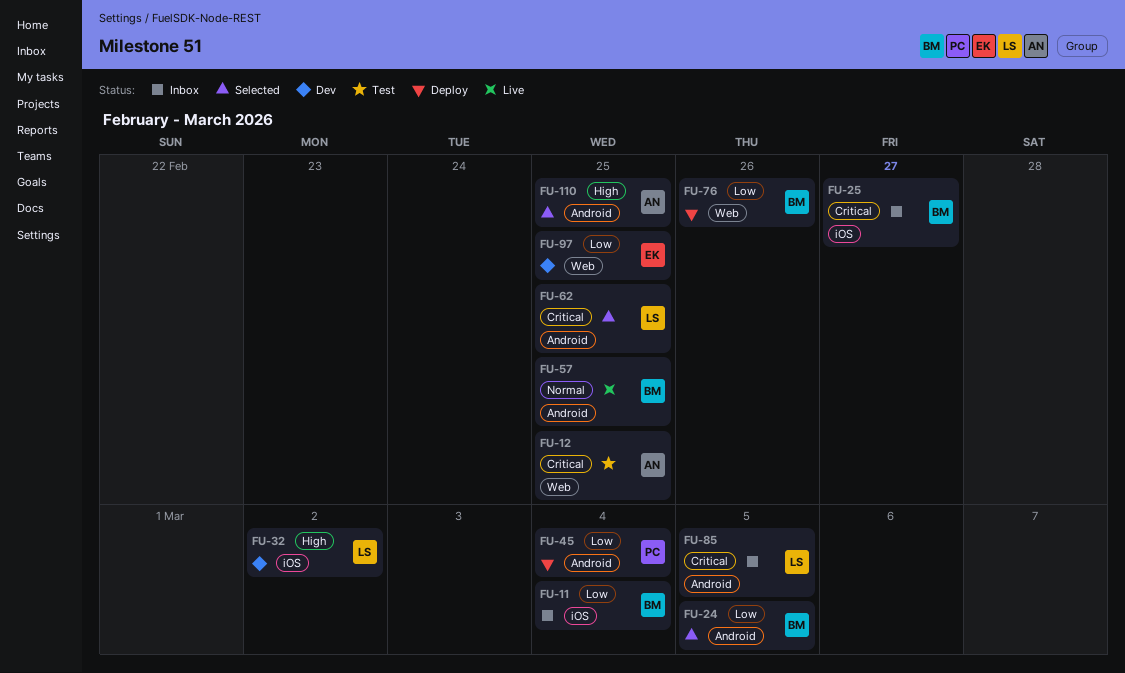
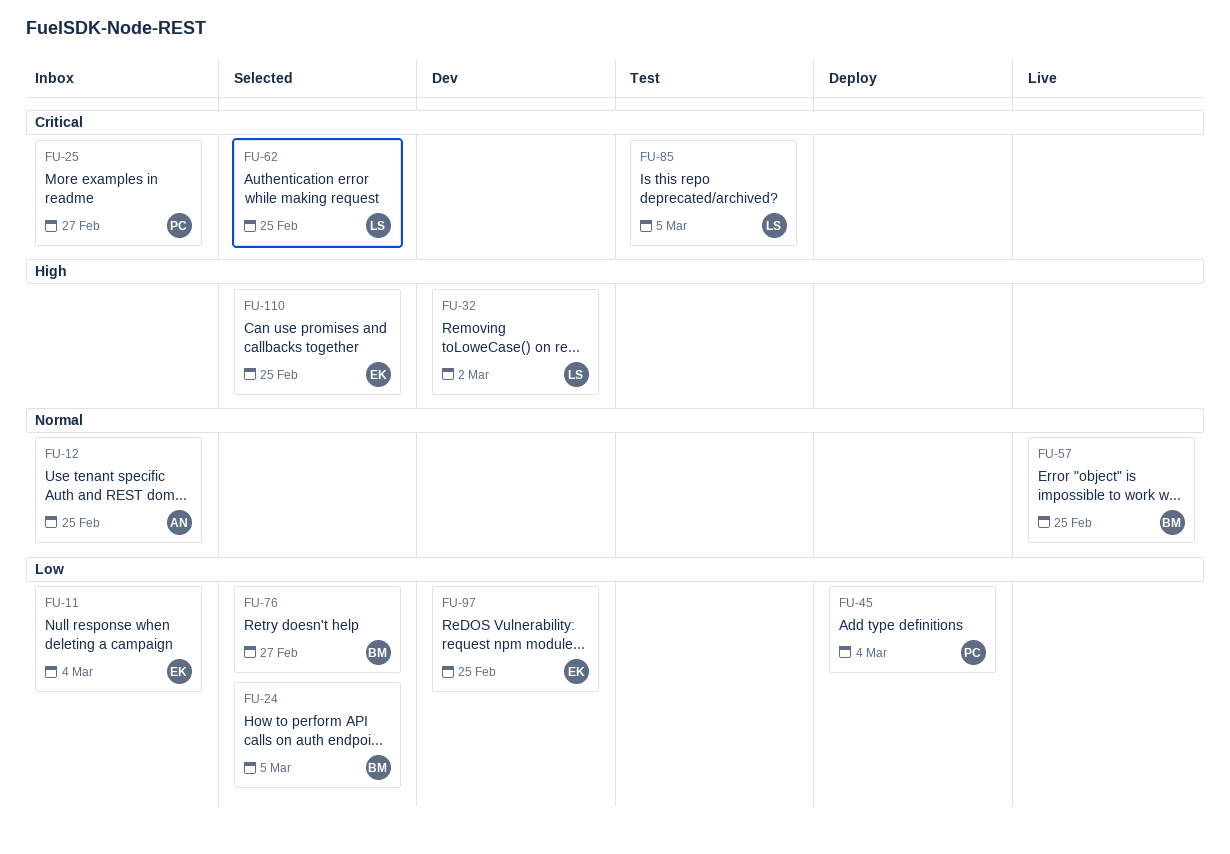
FU-11, owner: BM -> EK
FU-12, status: Test -> Inbox
FU-12, priority: Critical -> Normal
FU-25, owner: BM -> PC
FU-76, status: Deploy -> Selected
FU-76, due: Feb 26 -> Feb 27
FU-85, status: Inbox -> Test
FU-110, owner: AN -> EK

